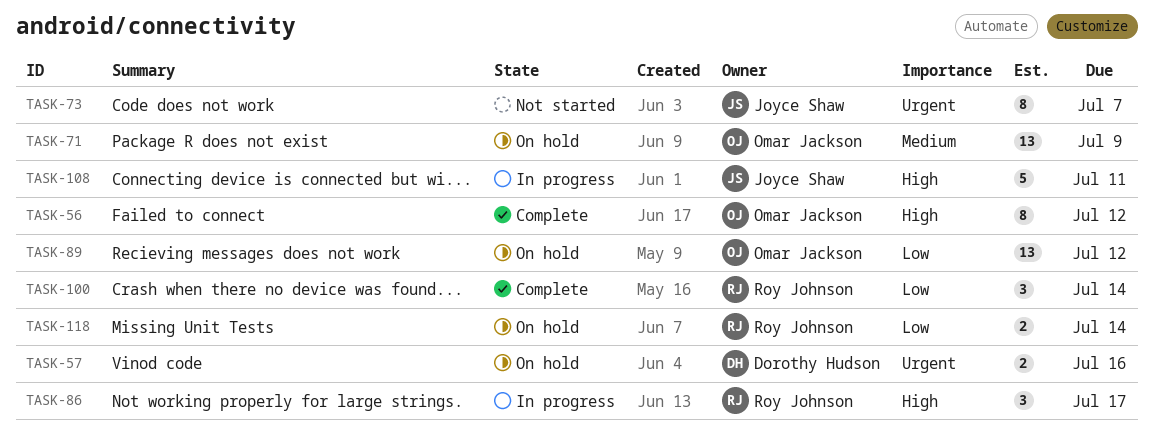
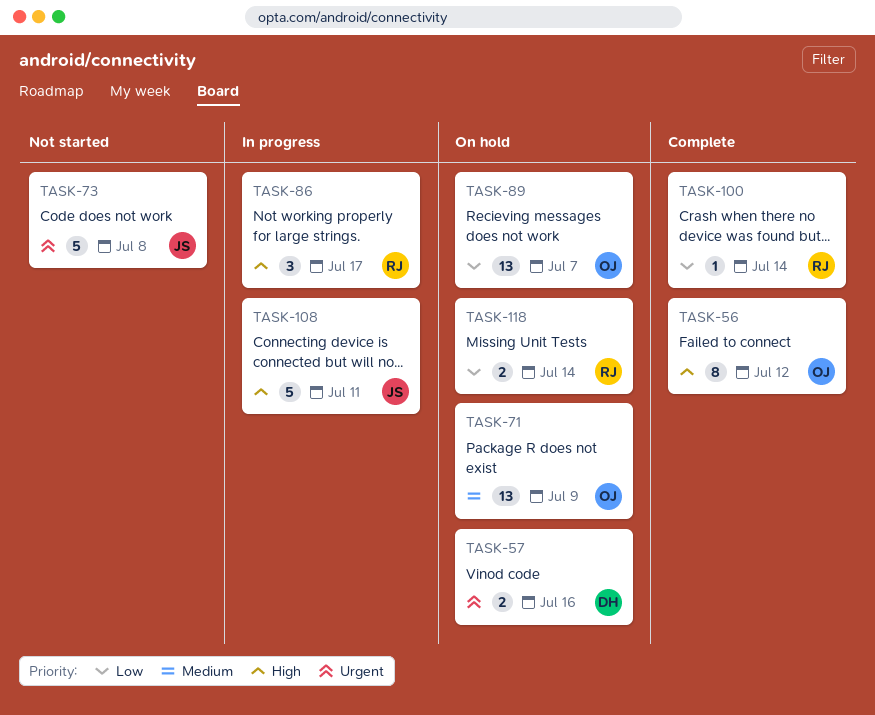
TASK-73, estimate: 8 -> 5
TASK-73, due: Jul 7 -> Jul 8
TASK-89, due: Jul 12 -> Jul 7
TASK-100, estimate: 3 -> 1

